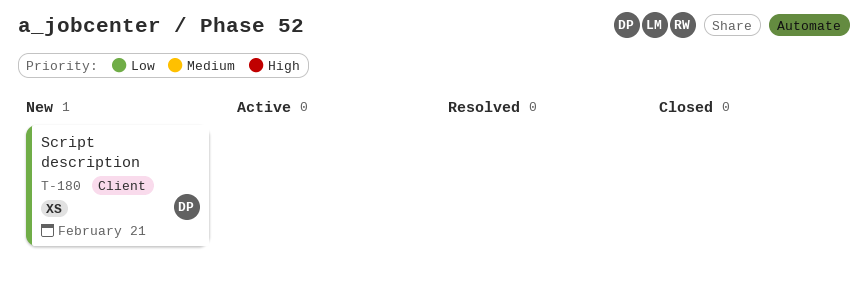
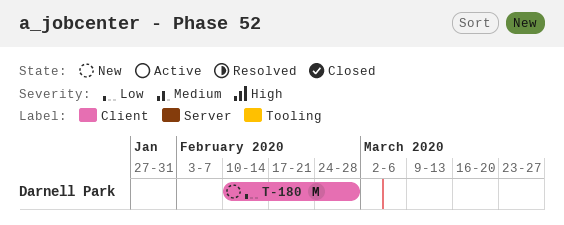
T-180, estimate: XS -> M
T-180, due: Feb 21 -> Feb 28

